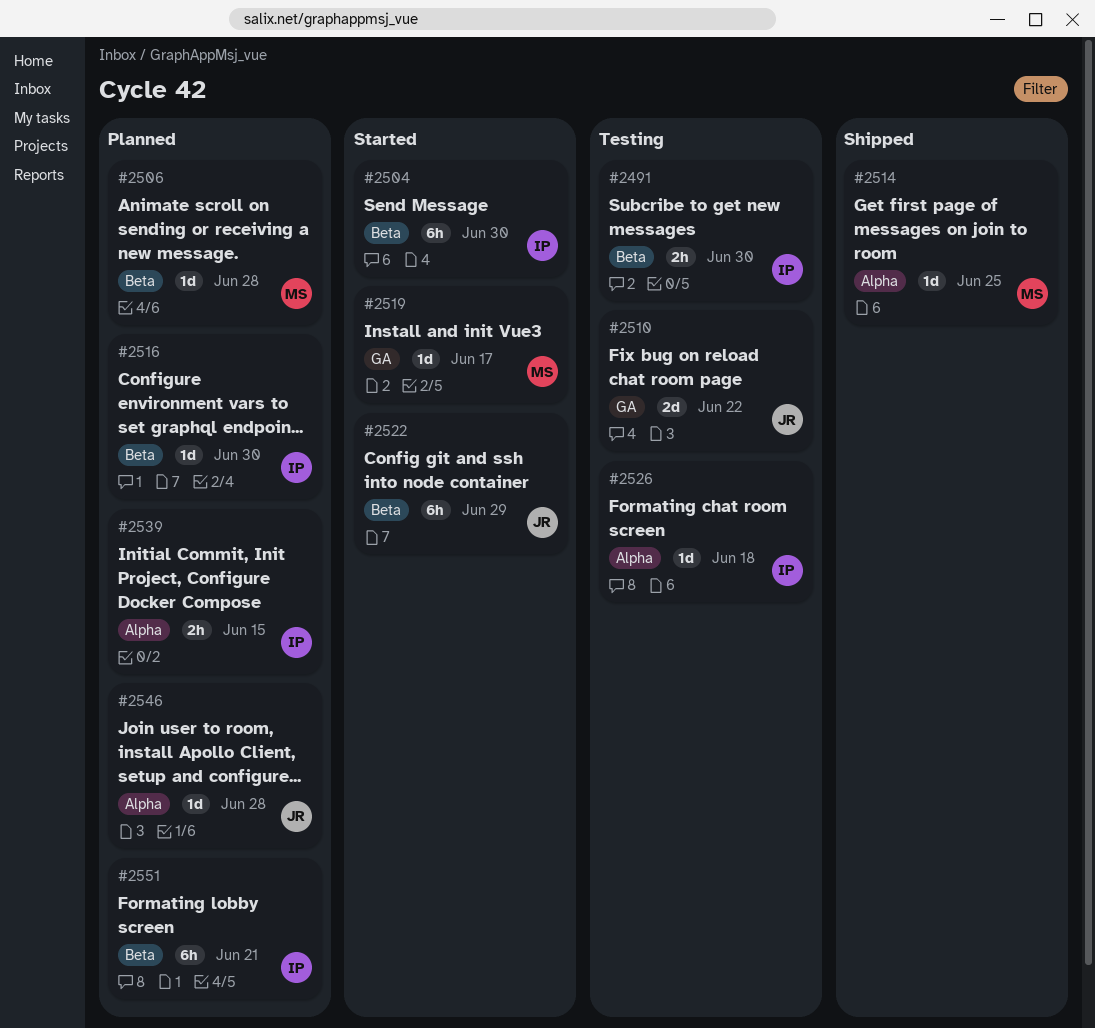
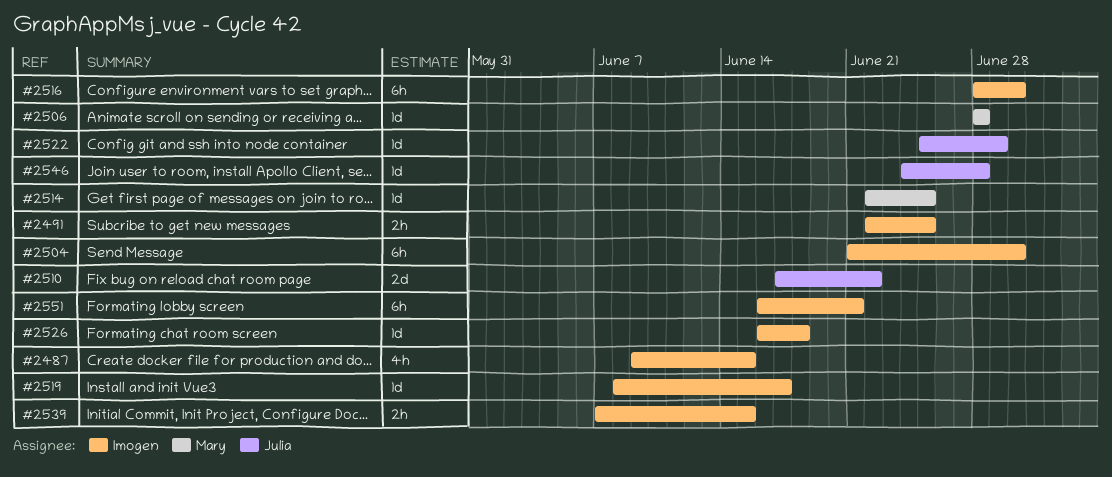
#2487: none -> present
#2491, due: Jun 30 -> Jun 25
#2516, estimate: 1d -> 6h
#2519, owner: Mary -> Imogen
#2522, estimate: 6h -> 1d

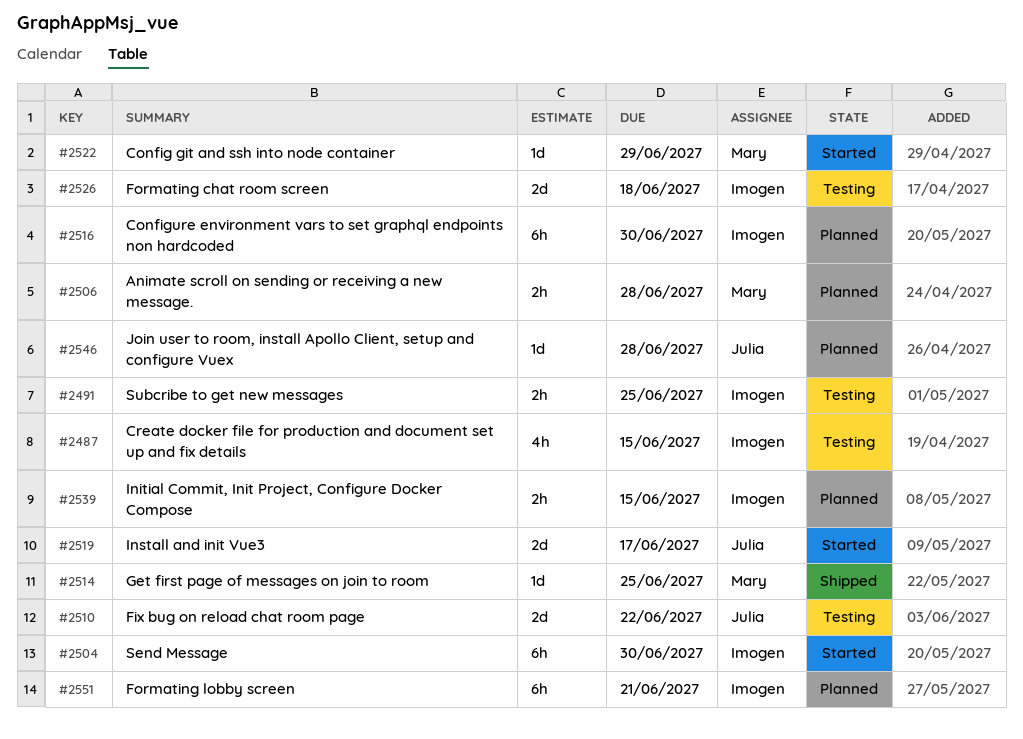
#2506, estimate: 1d -> 2h
#2519, owner: Imogen -> Julia
#2519, estimate: 1d -> 2d
#2522, owner: Julia -> Mary
#2526, estimate: 1d -> 2d

